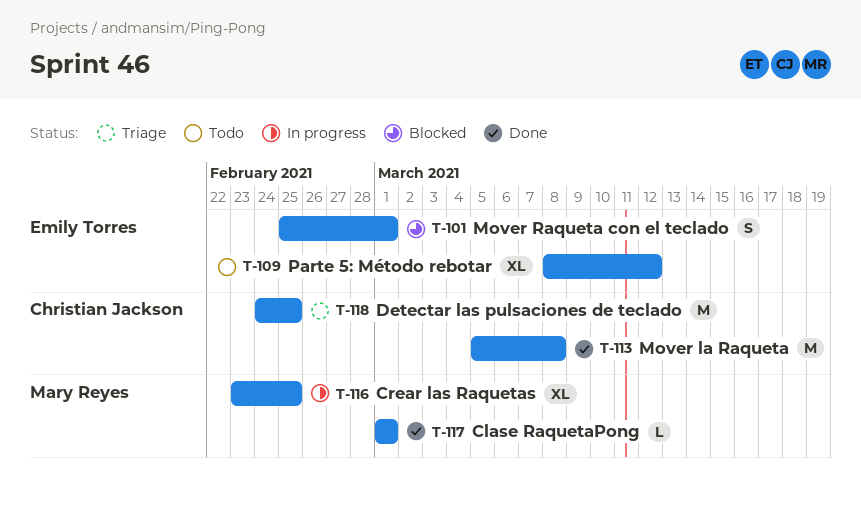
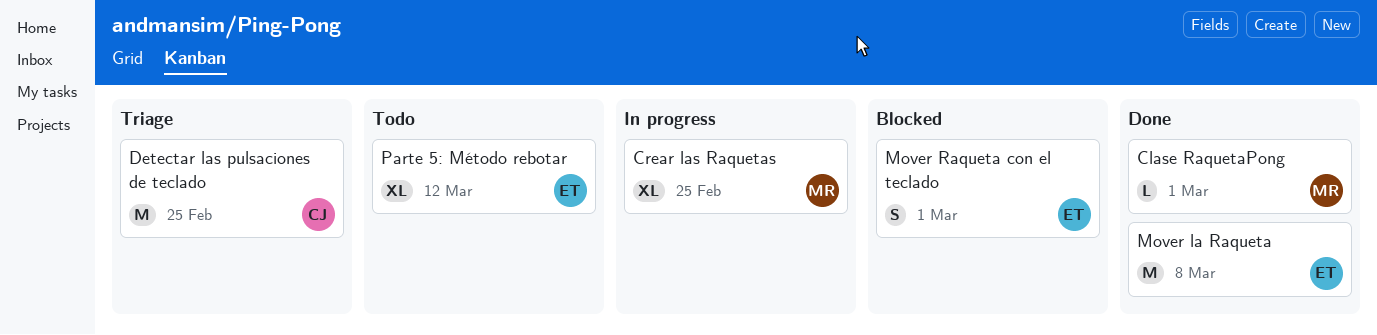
Mover la Raqueta, owner: Christian Jackson -> Emily Torres

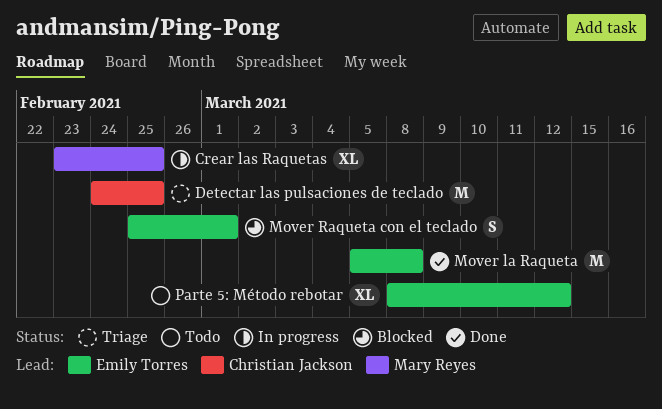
Clase RaquetaPong: present -> none

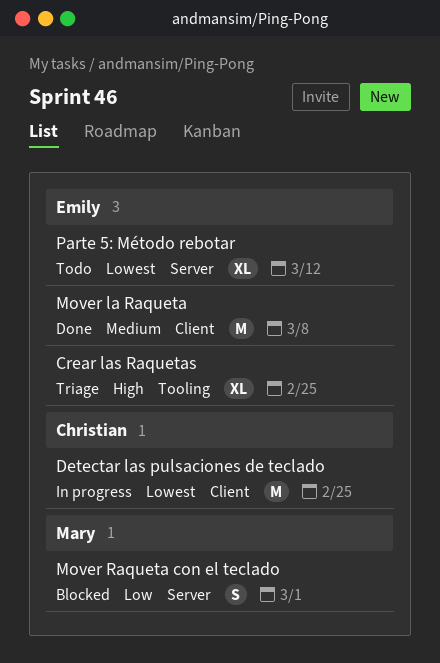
Crear las Raquetas, status: In progress -> Triage
Crear las Raquetas, owner: Mary Reyes -> Emily Torres
Detectar las pulsaciones de teclado, status: Triage -> In progress
Mover Raqueta con el teclado, owner: Emily Torres -> Mary Reyes

